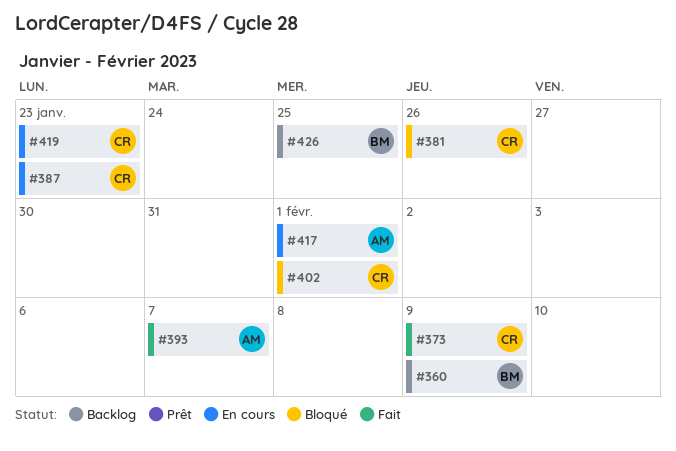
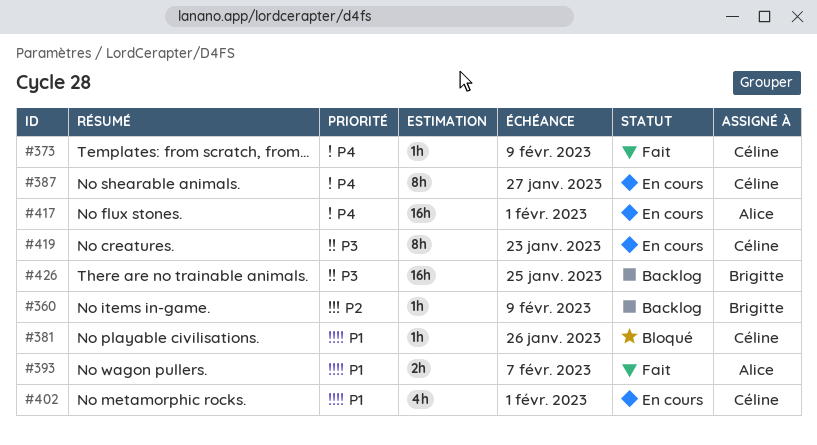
#387, due: Jan 23 -> Jan 27
#402, status: Bloqué -> En cours

